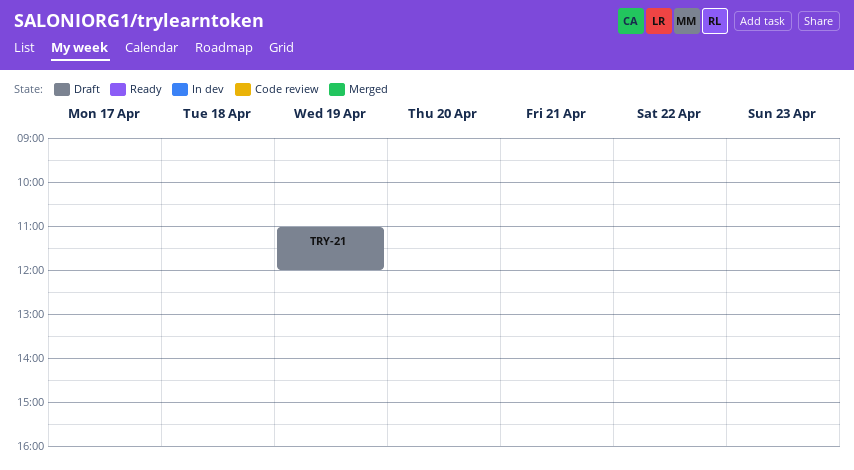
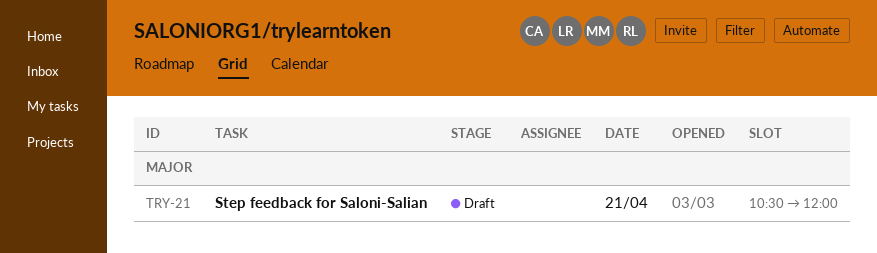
TRY-21, day: Apr 19 -> Apr 21
TRY-21, begins: 11:00 -> 10:30

